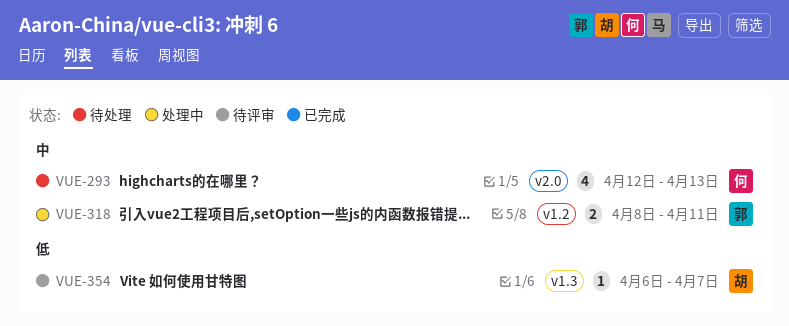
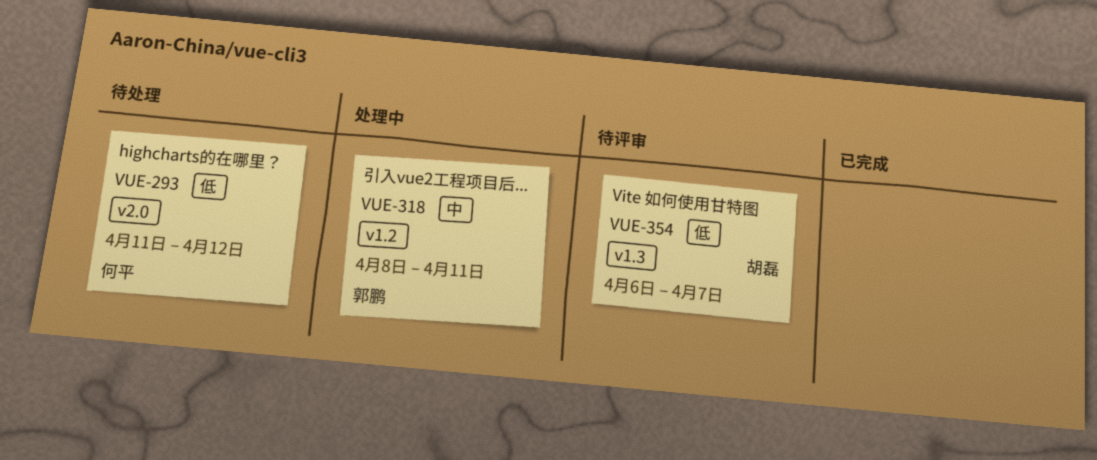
VUE-293, priority: 中 -> 低
VUE-293, start: Apr 12 -> Apr 11
VUE-293, due: Apr 13 -> Apr 12

